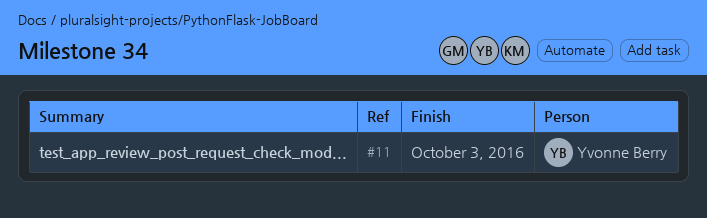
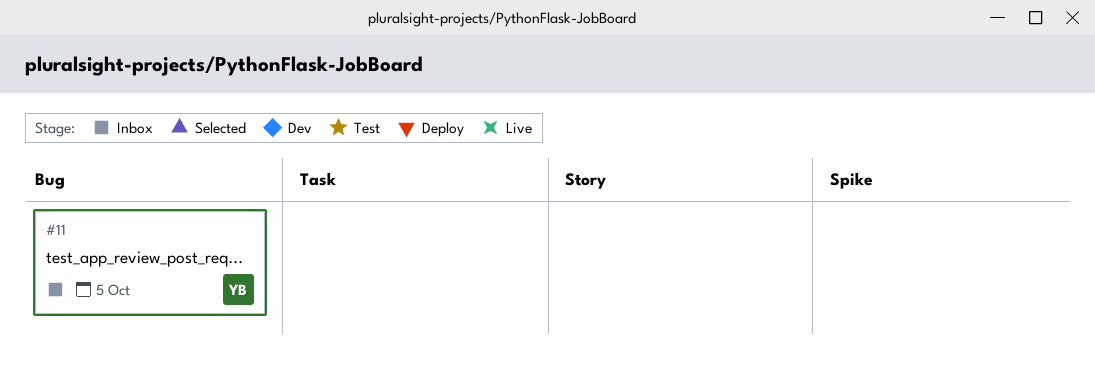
#11, due: Oct 3 -> Oct 5

